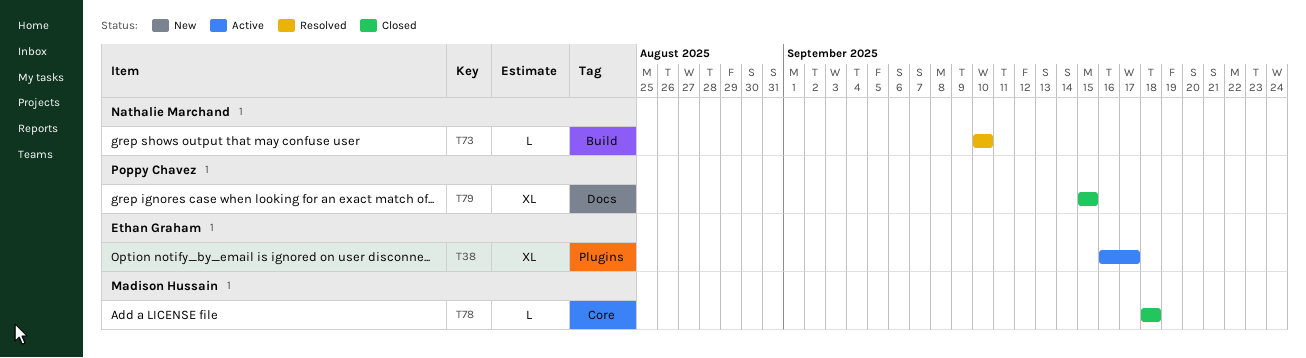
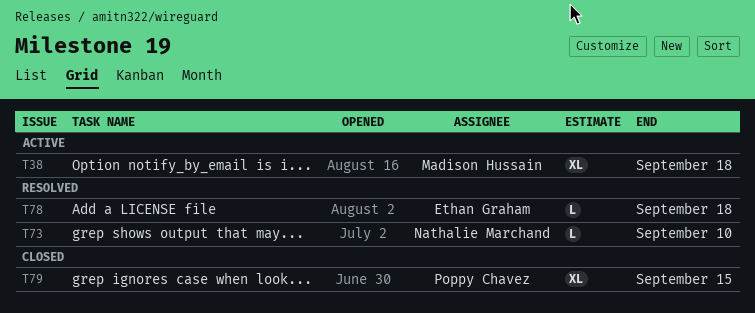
T38, owner: Ethan Graham -> Madison Hussain
T38, due: Sep 17 -> Sep 18
T78, status: Closed -> Resolved
T78, owner: Madison Hussain -> Ethan Graham

